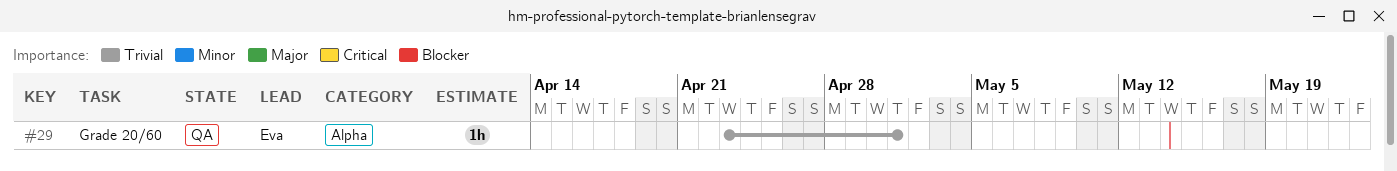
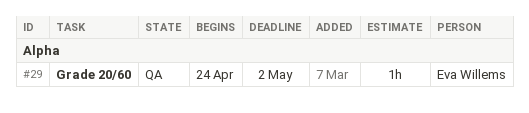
#29, start: Apr 23 -> Apr 24
#29, due: May 1 -> May 2

